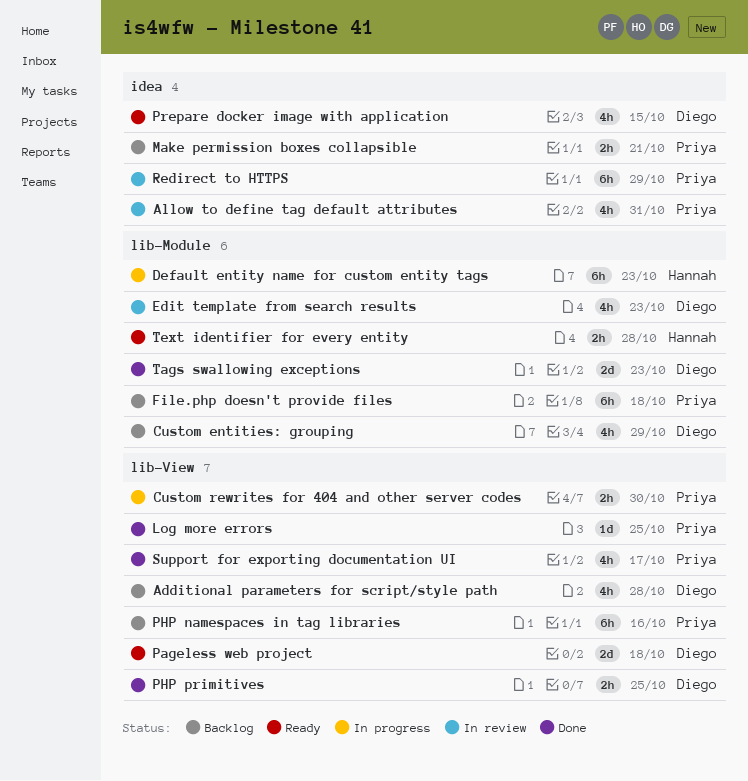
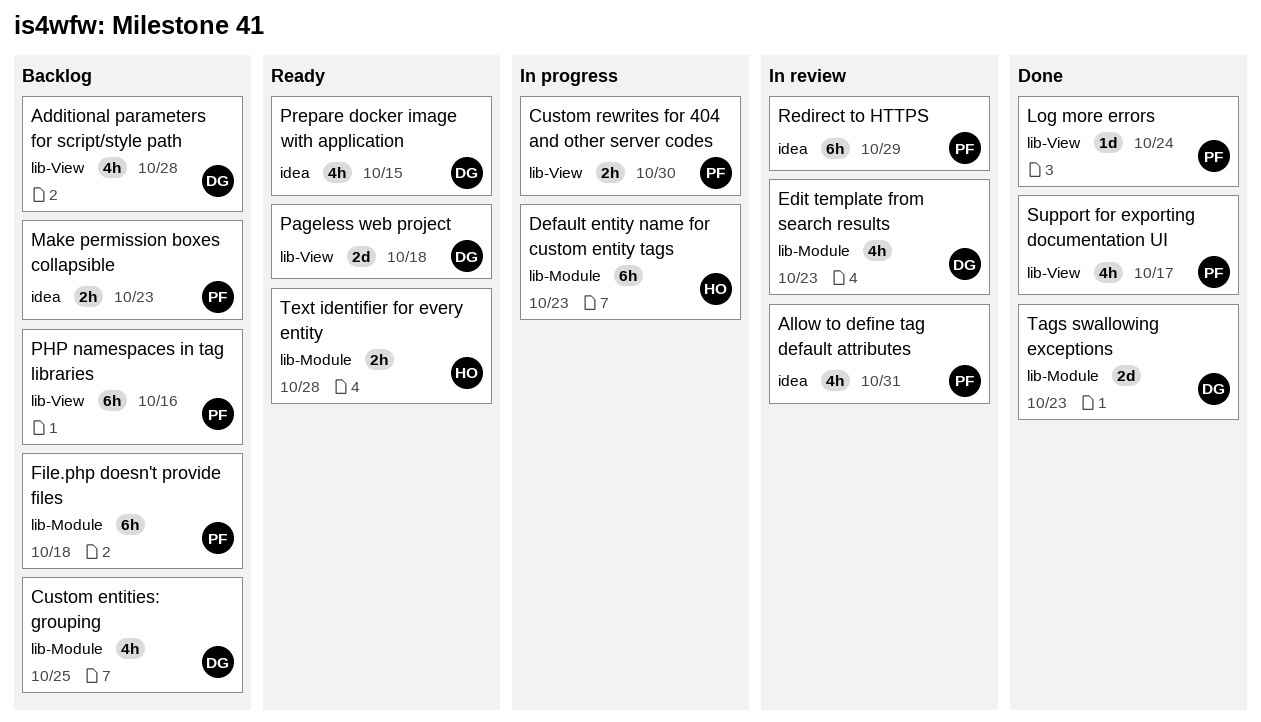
Custom entities: grouping, due: Oct 29 -> Oct 25
Log more errors, due: Oct 25 -> Oct 24
Make permission boxes collapsible, due: Oct 21 -> Oct 23
PHP primitives: present -> none

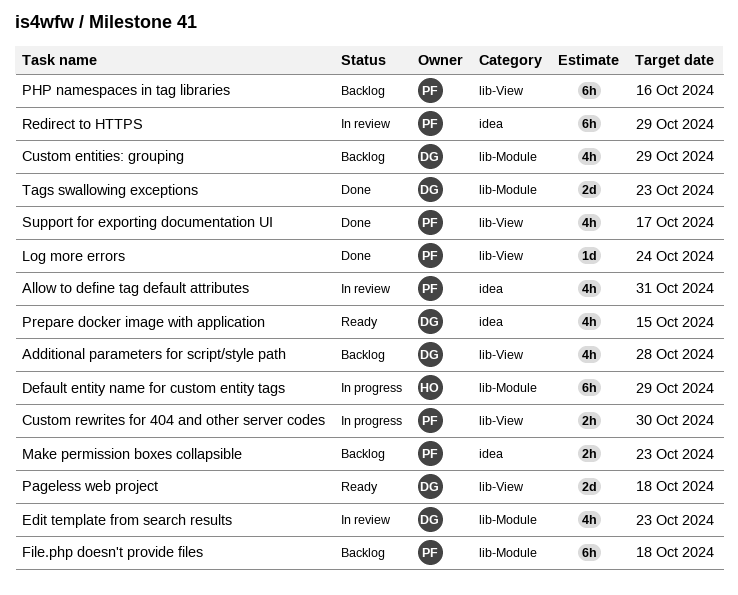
Custom entities: grouping, due: Oct 25 -> Oct 29
Default entity name for custom entity tags, due: Oct 23 -> Oct 29
Text identifier for every entity: present -> none

